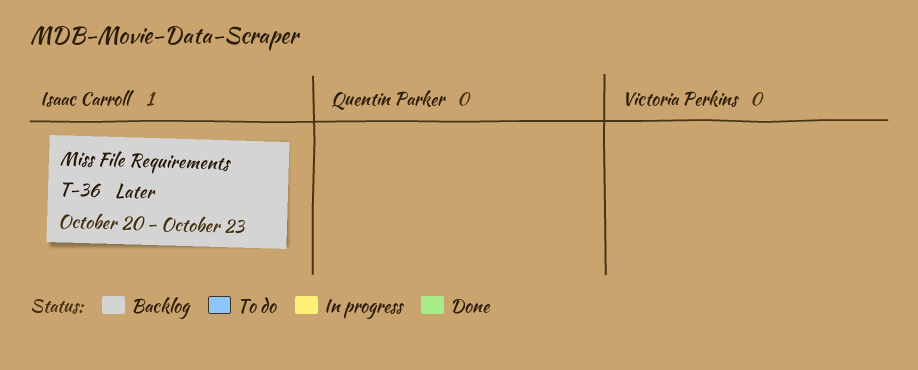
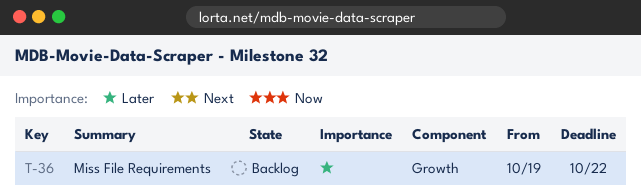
T-36, start: Oct 20 -> Oct 19
T-36, due: Oct 23 -> Oct 22

